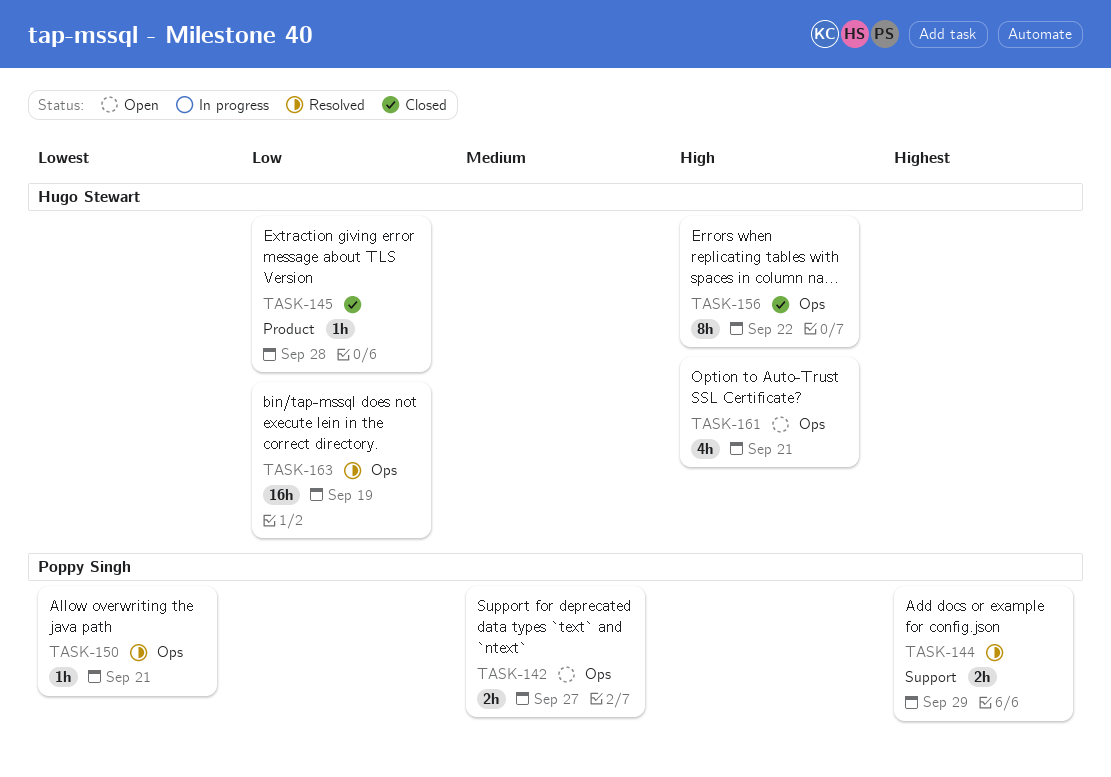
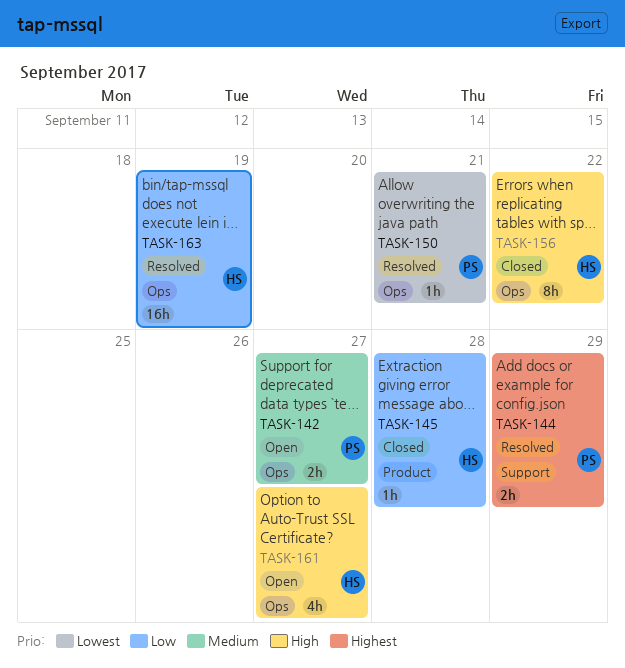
TASK-161, due: Sep 21 -> Sep 27

